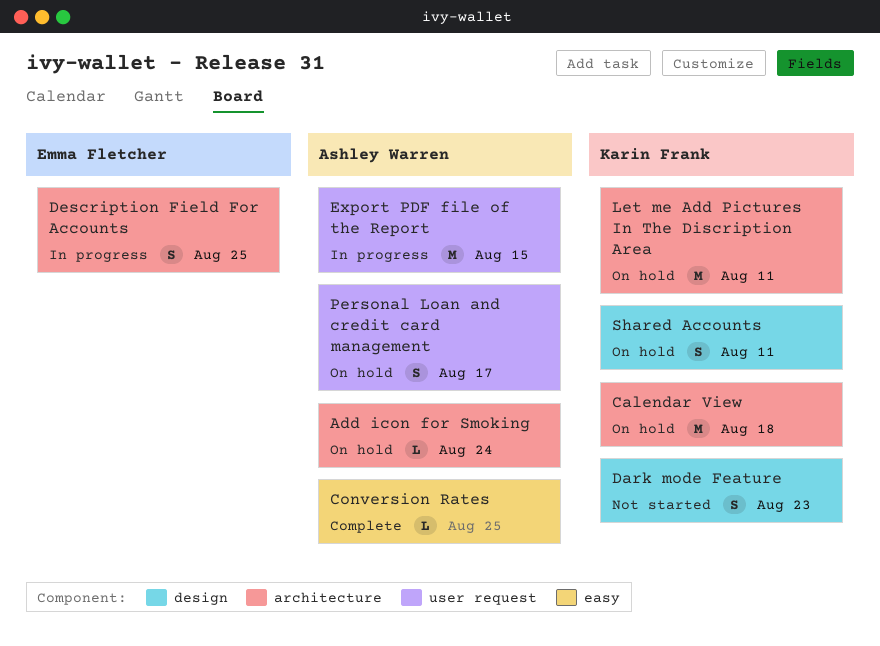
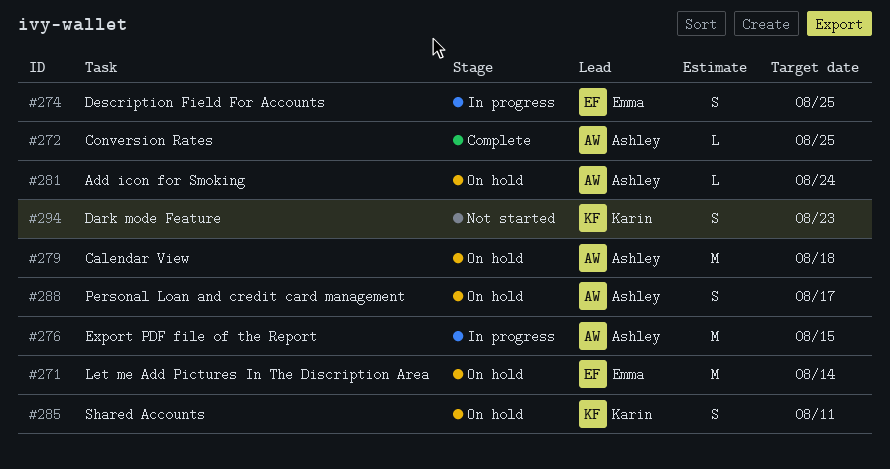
Calendar View, owner: Karin Frank -> Ashley Warren
Let me Add Pictures In The Discription Area, owner: Karin Frank -> Emma Fletcher
Let me Add Pictures In The Discription Area, due: Aug 11 -> Aug 14

